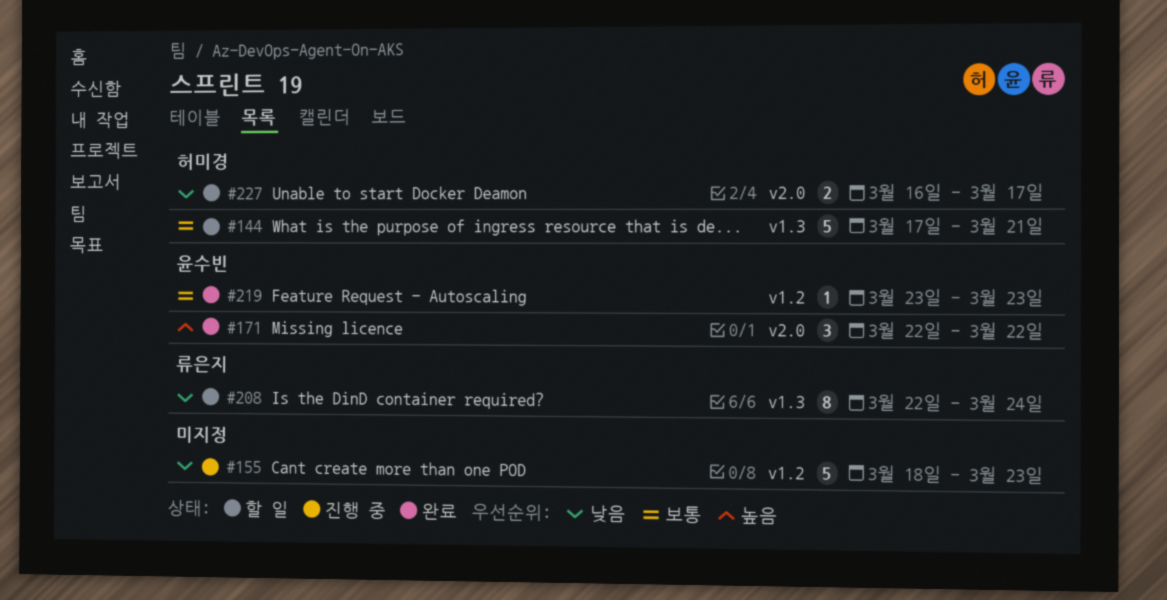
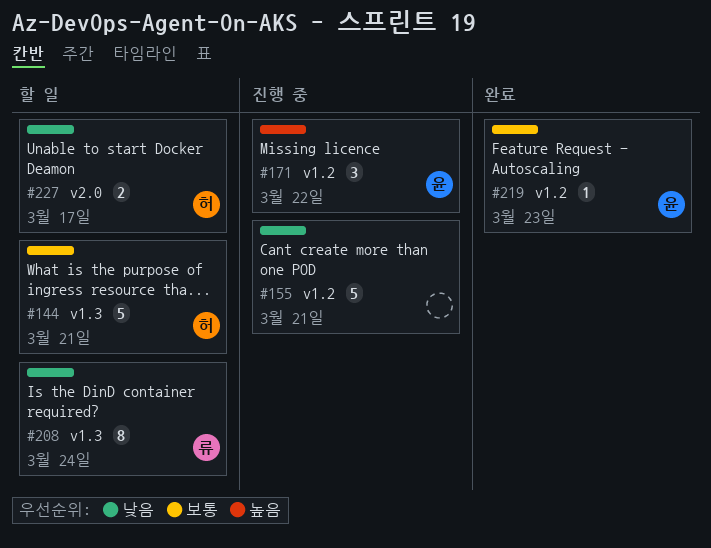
#155, due: Mar 23 -> Mar 21
#171, status: 완료 -> 진행 중
#171, label: v2.0 -> v1.2

